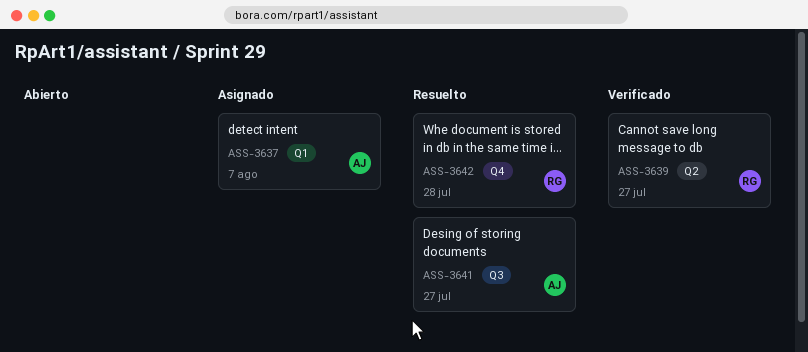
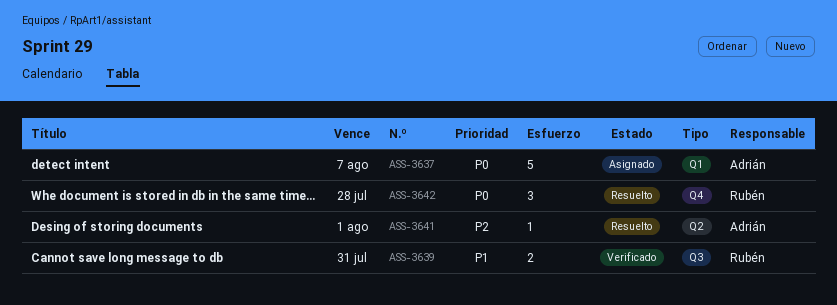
ASS-3639, label: Q2 -> Q3
ASS-3639, due: Jul 27 -> Jul 31
ASS-3641, label: Q3 -> Q2
ASS-3641, due: Jul 27 -> Aug 1

